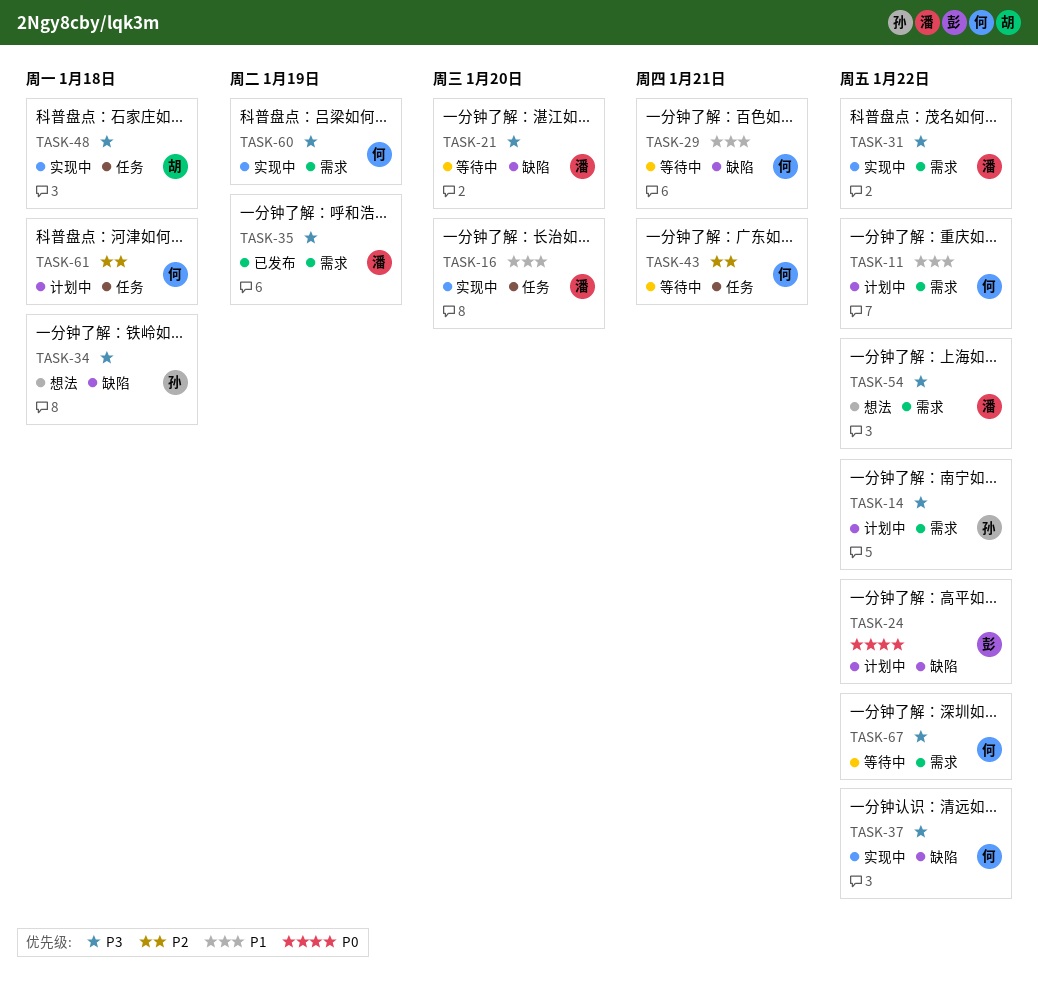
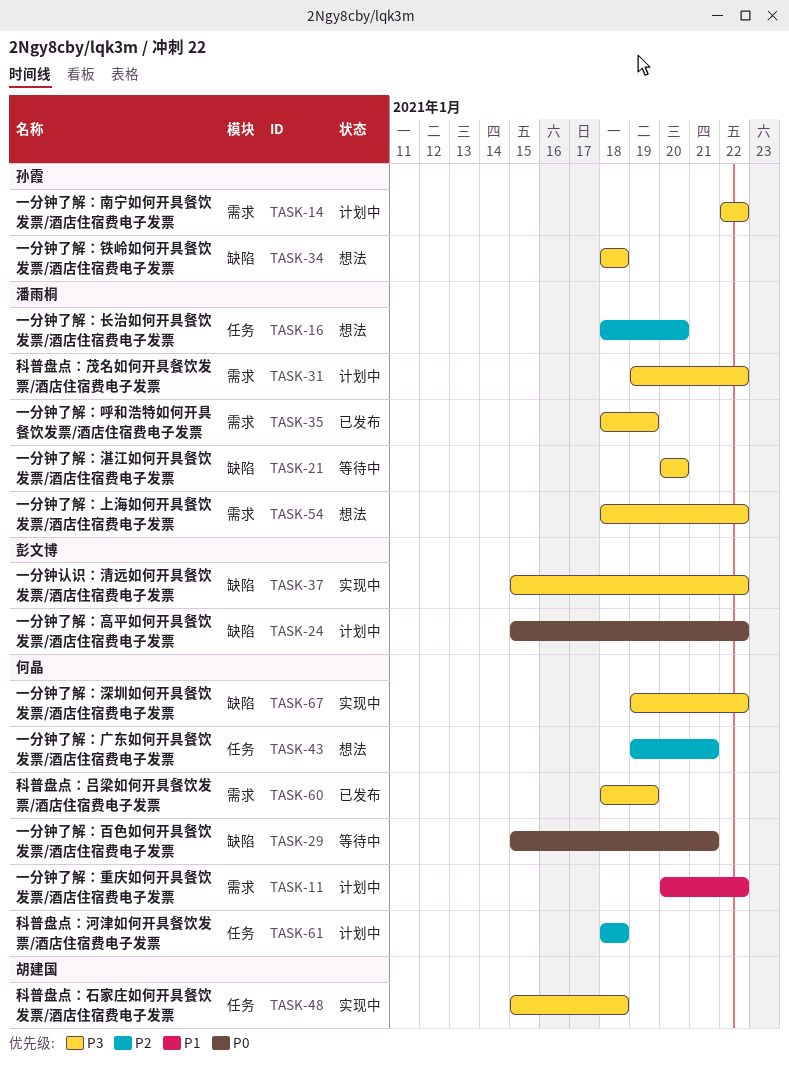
TASK-16, status: 实现中 -> 想法
TASK-16, priority: P1 -> P2
TASK-29, priority: P1 -> P0
TASK-31, status: 实现中 -> 计划中
TASK-37, owner: 何晶 -> 彭文博
TASK-43, status: 等待中 -> 想法
TASK-60, status: 实现中 -> 已发布
TASK-67, status: 等待中 -> 实现中
TASK-67, label: 需求 -> 缺陷

